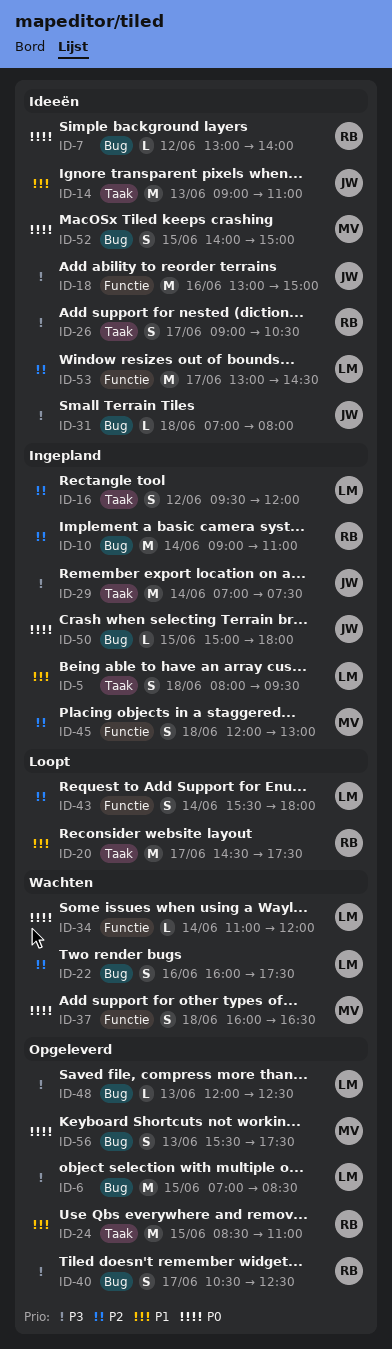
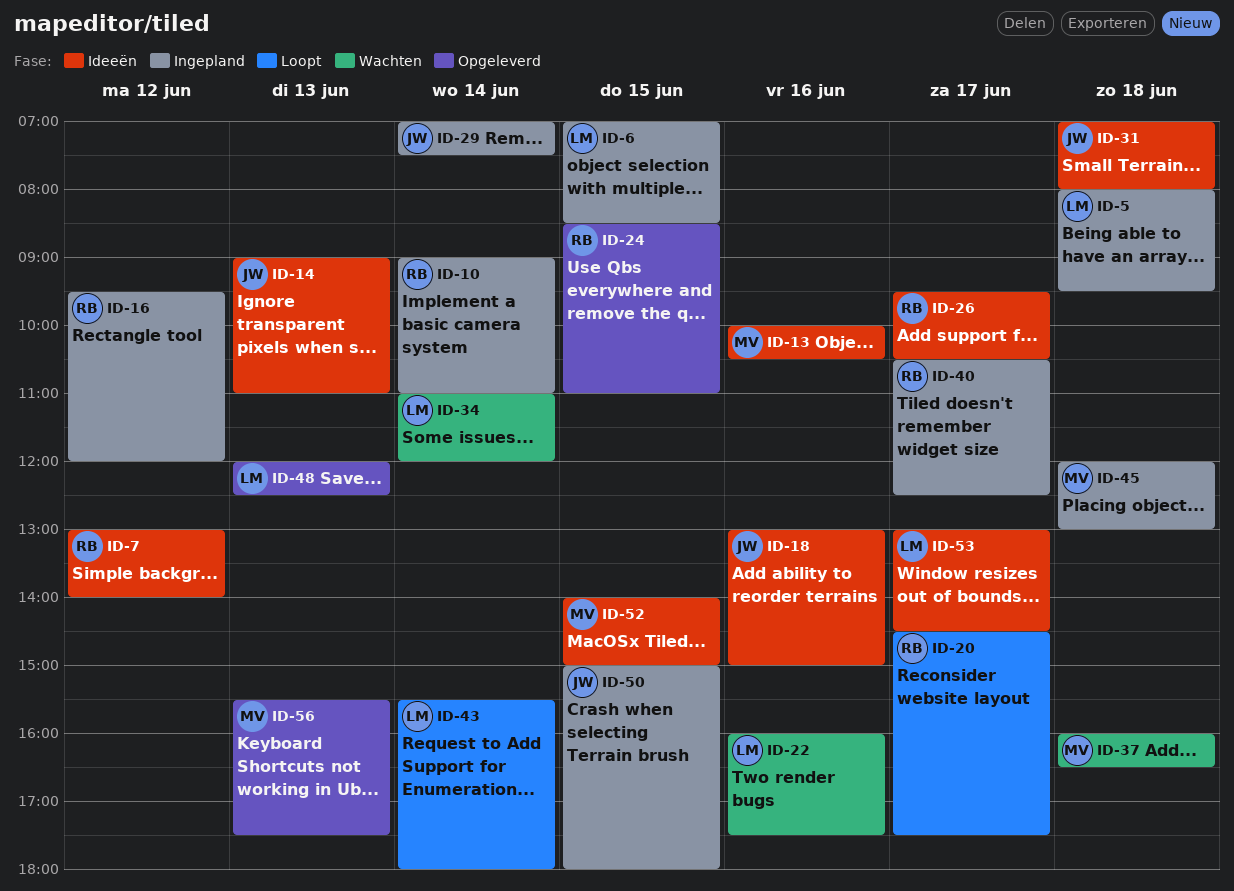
ID-6, status: Opgeleverd -> Ingepland
ID-13: none -> present
ID-16, owner: LM -> RB
ID-26, begins: 09:00 -> 09:30
ID-40, status: Opgeleverd -> Ingepland

